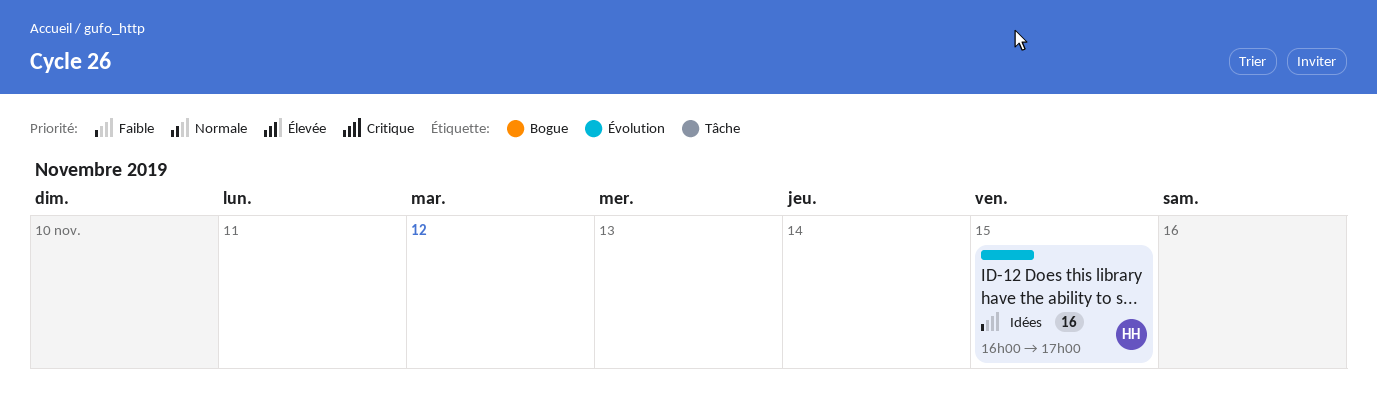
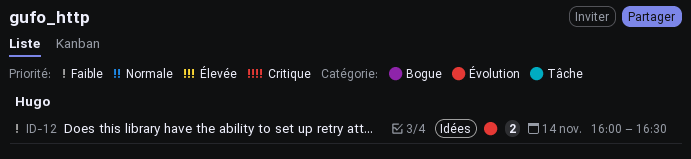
ID-12, estimate: 16 -> 2
ID-12, day: Nov 15 -> Nov 14
ID-12, ends: 17:00 -> 16:30

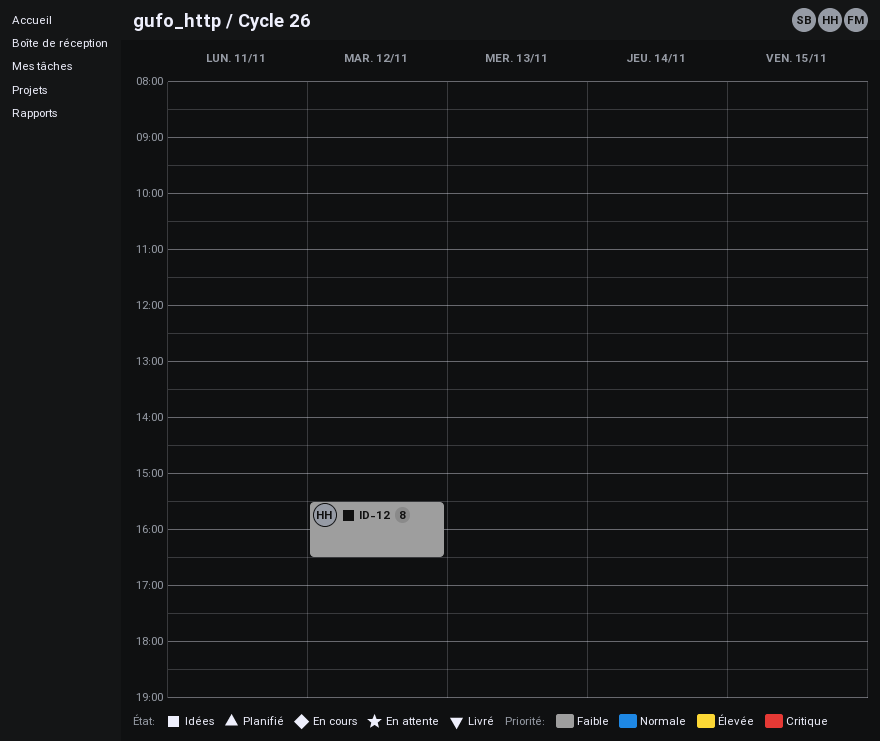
ID-12, estimate: 2 -> 8
ID-12, day: Nov 14 -> Nov 12
ID-12, begins: 16:00 -> 15:30

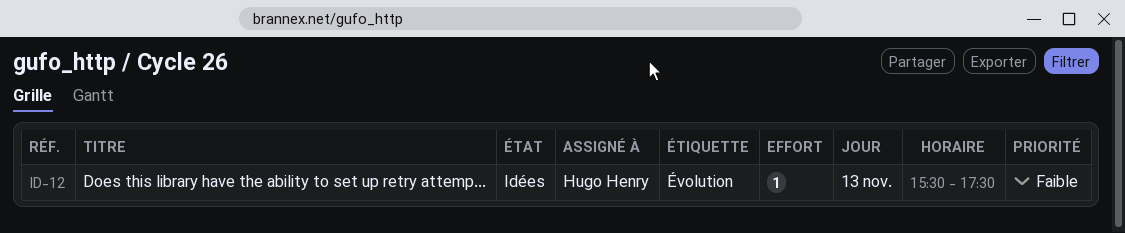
ID-12, estimate: 8 -> 1
ID-12, day: Nov 12 -> Nov 13
ID-12, ends: 16:30 -> 17:30

